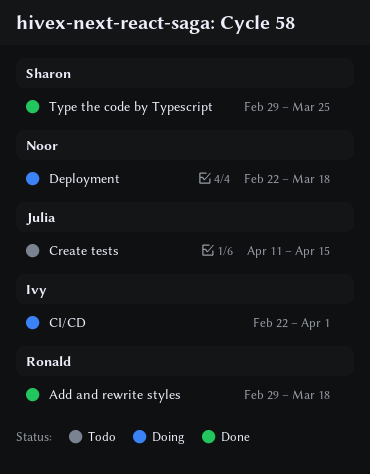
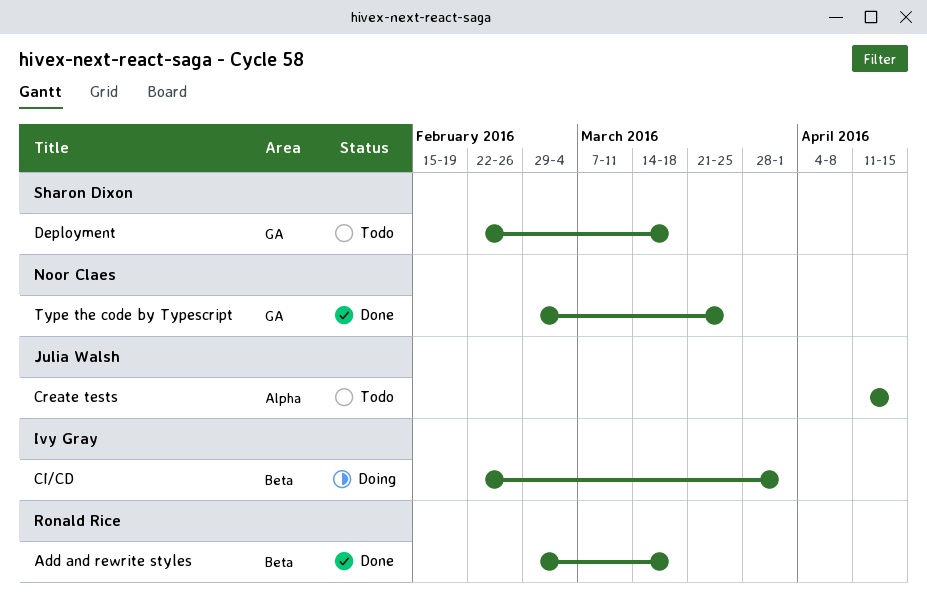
Deployment, status: Doing -> Todo
Deployment, owner: Noor Claes -> Sharon Dixon
Type the code by Typescript, owner: Sharon Dixon -> Noor Claes

